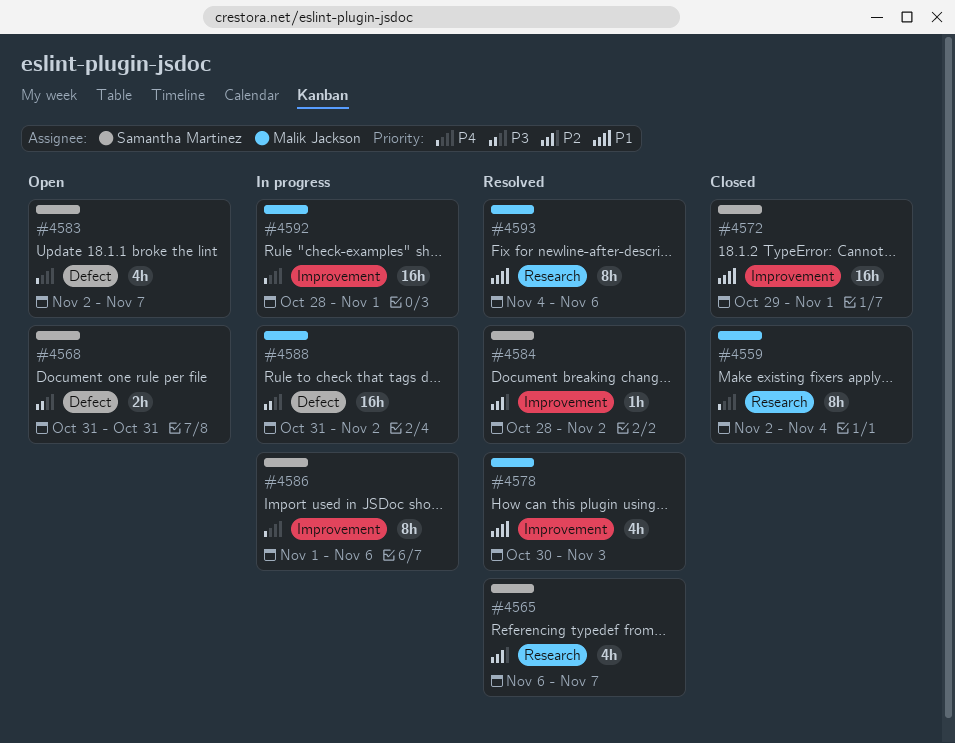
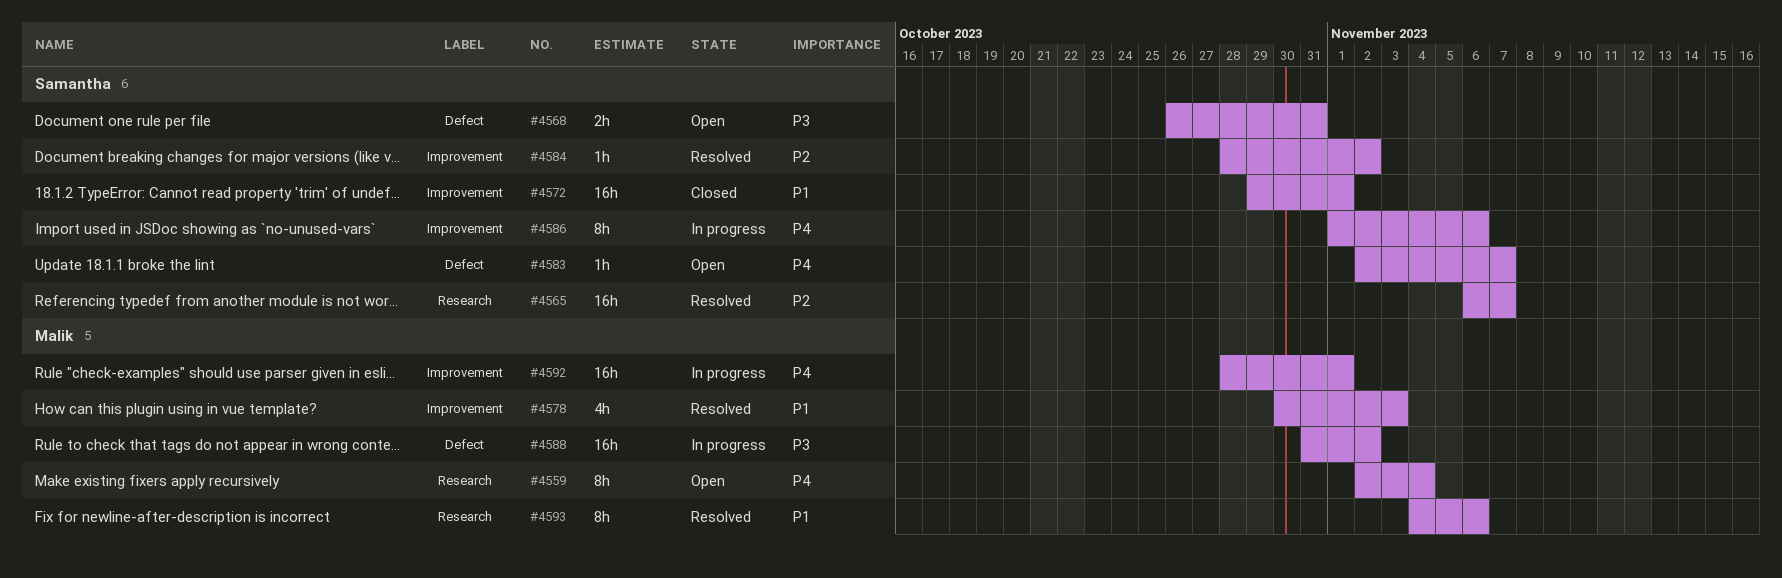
#4559, status: Closed -> Open
#4565, estimate: 4h -> 16h
#4568, start: Oct 31 -> Oct 26
#4583, estimate: 4h -> 1h

